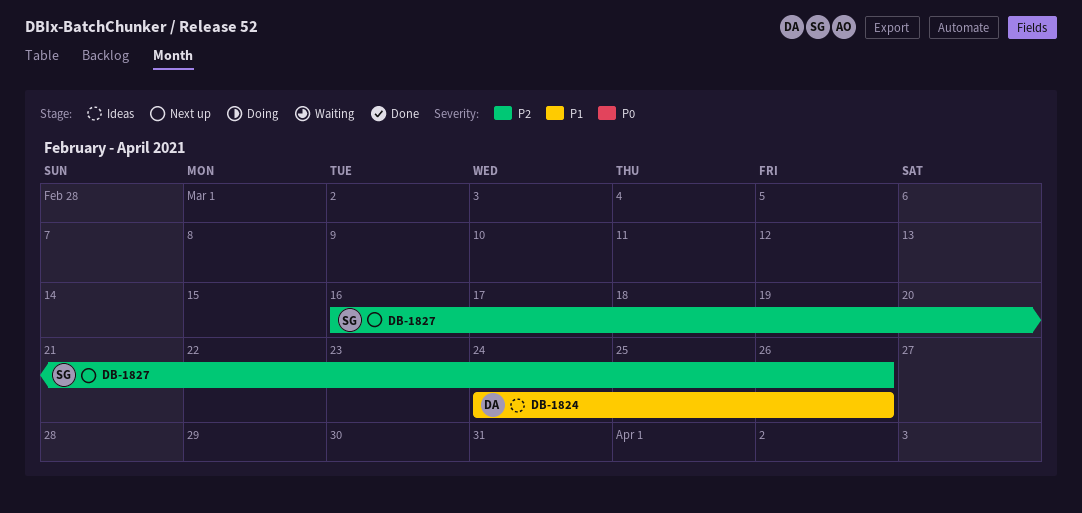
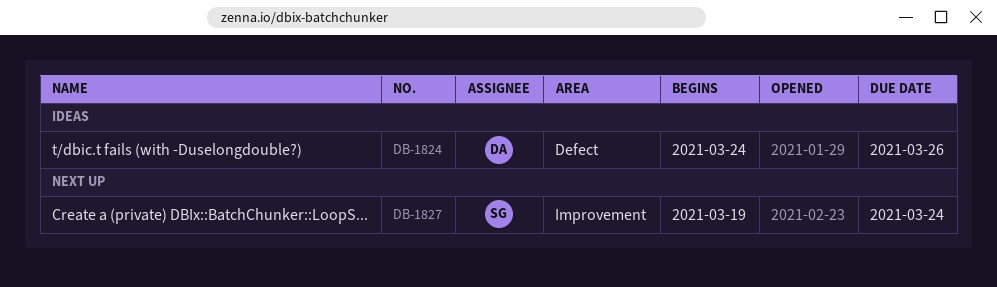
DB-1827, start: Mar 16 -> Mar 19
DB-1827, due: Mar 26 -> Mar 24

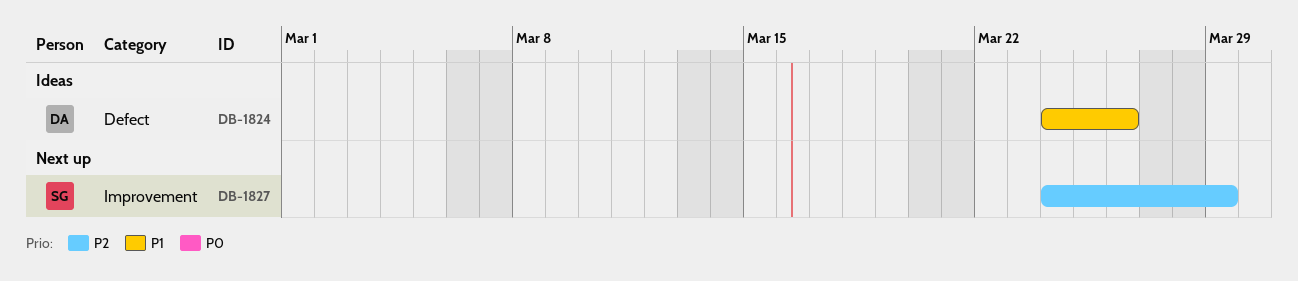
DB-1827, start: Mar 19 -> Mar 24
DB-1827, due: Mar 24 -> Mar 29

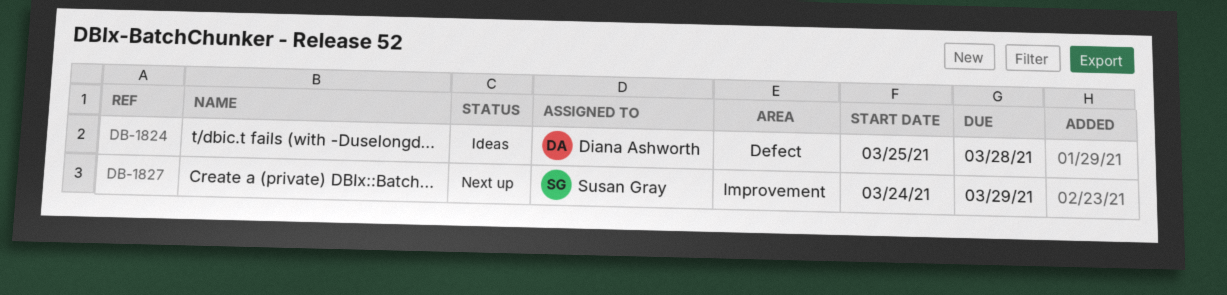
DB-1824, start: Mar 24 -> Mar 25
DB-1824, due: Mar 26 -> Mar 28

